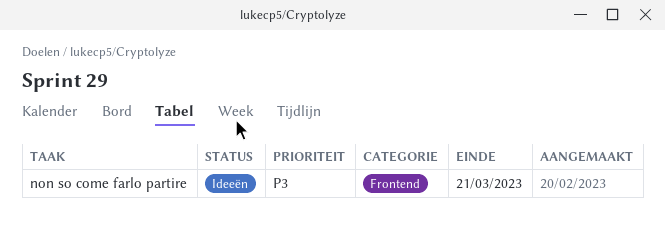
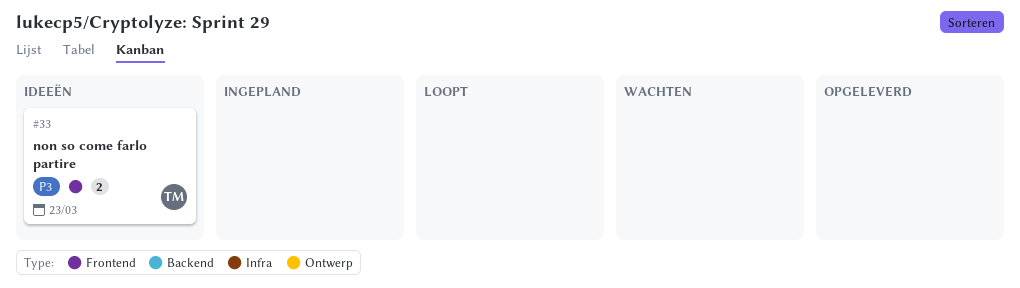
non so come farlo partire, due: Mar 21 -> Mar 23

